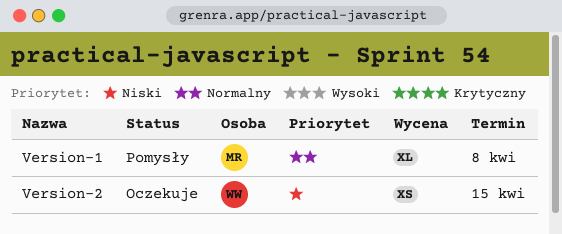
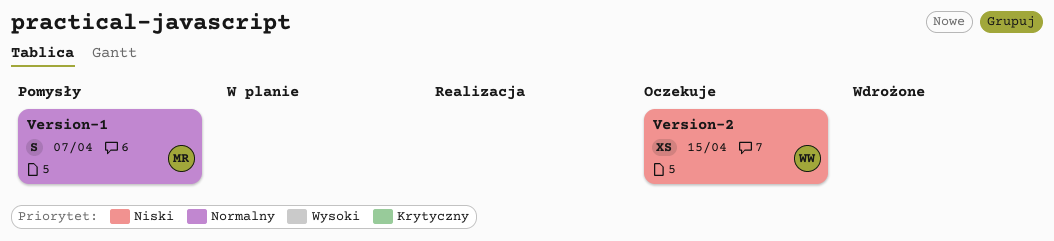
Version-1, estimate: XL -> S
Version-1, due: Apr 8 -> Apr 7

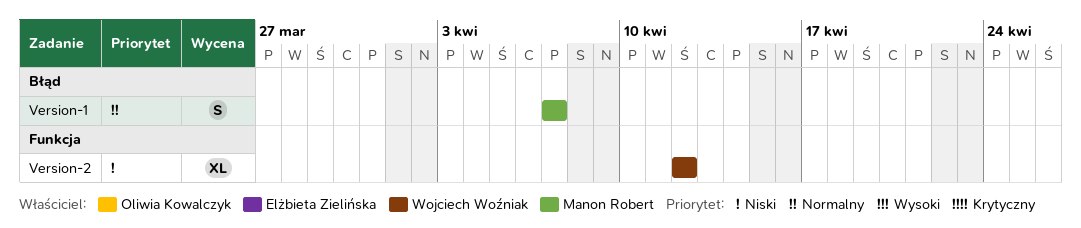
Version-2, estimate: XS -> XL
Version-2, due: Apr 15 -> Apr 12

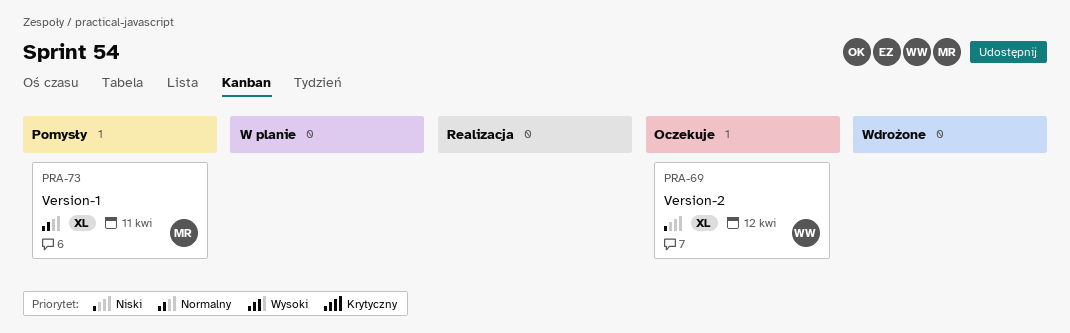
Version-1, estimate: S -> XL
Version-1, due: Apr 7 -> Apr 11

